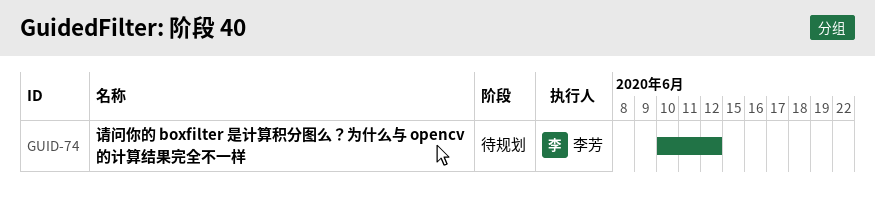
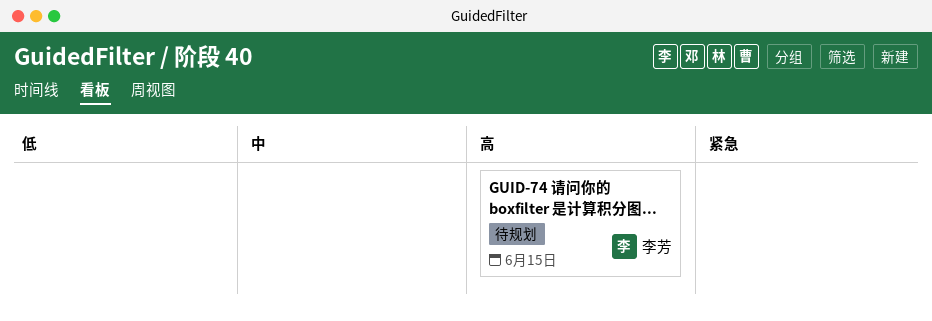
GUID-74, due: Jun 12 -> Jun 15

